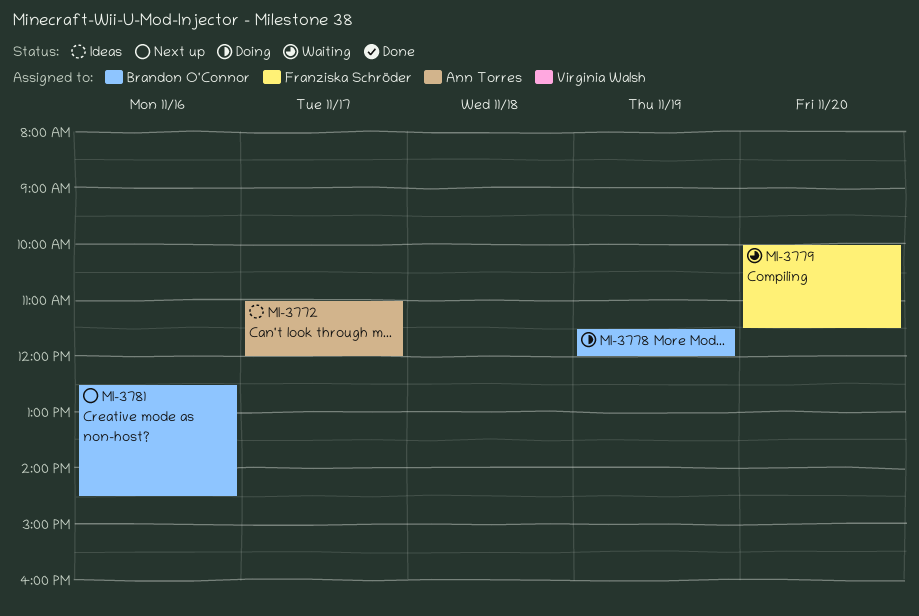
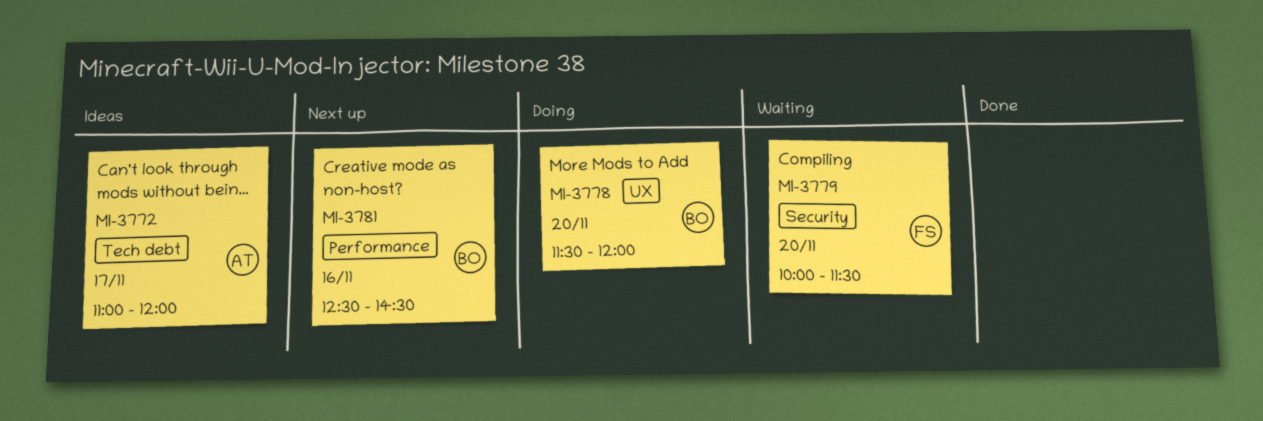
MI-3778, day: Nov 19 -> Nov 20

